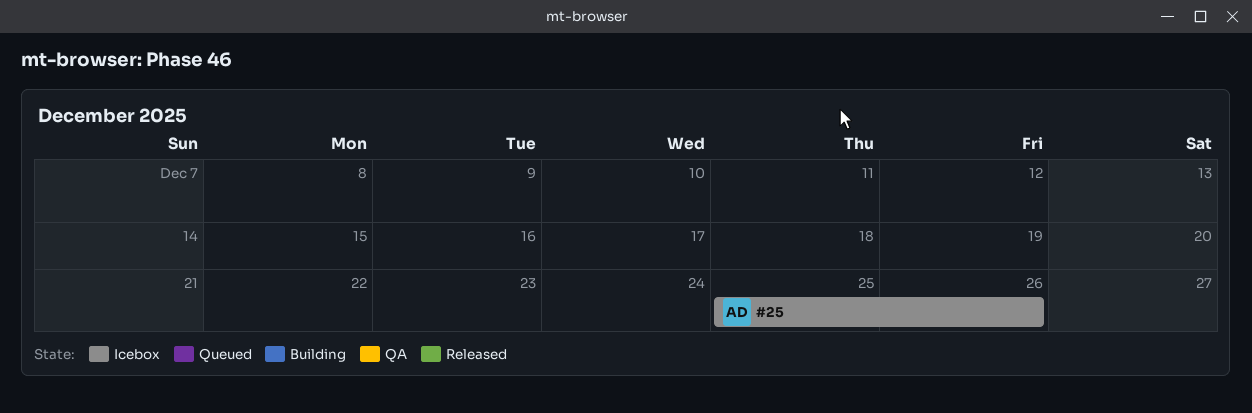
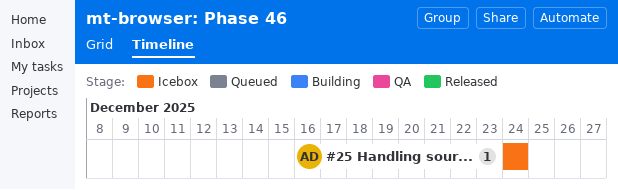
#25, start: Dec 25 -> Dec 24
#25, due: Dec 26 -> Dec 24

